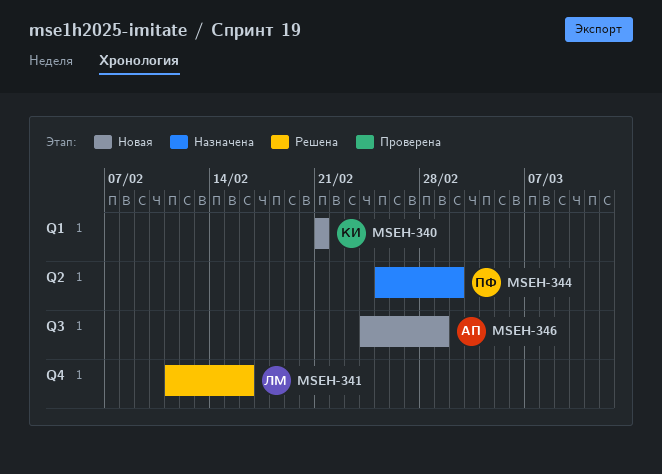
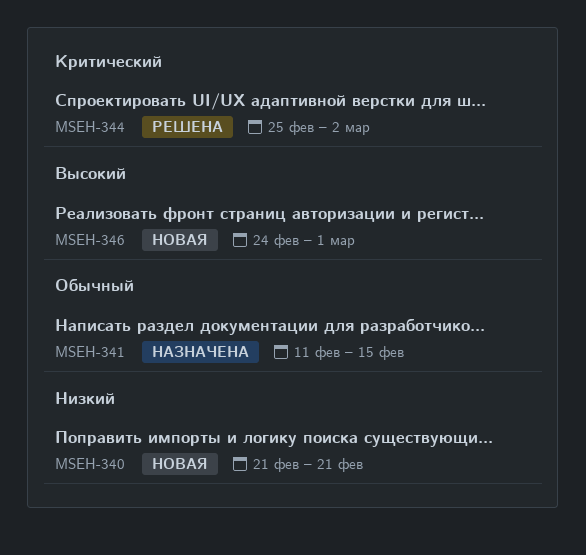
MSEH-341, status: Решена -> Назначена
MSEH-341, due: Feb 16 -> Feb 15
MSEH-344, status: Назначена -> Решена

